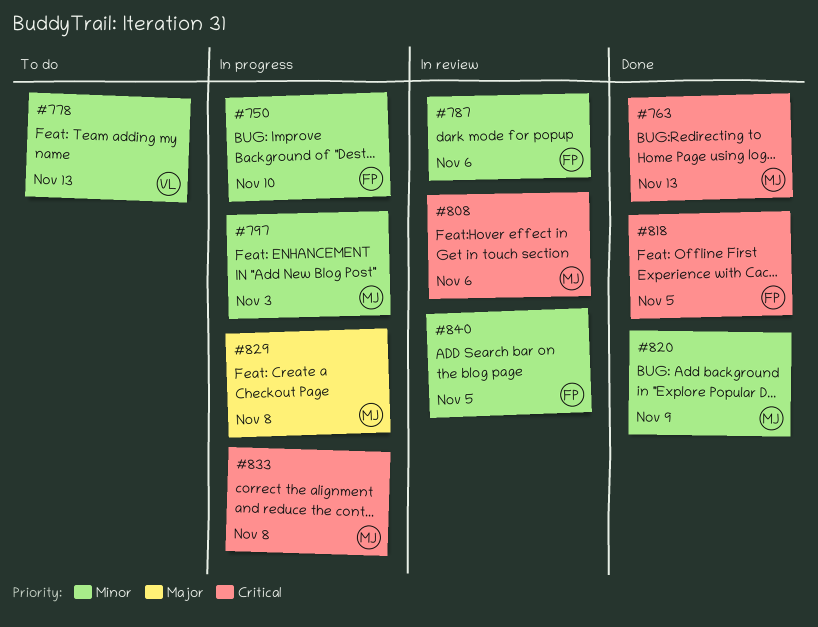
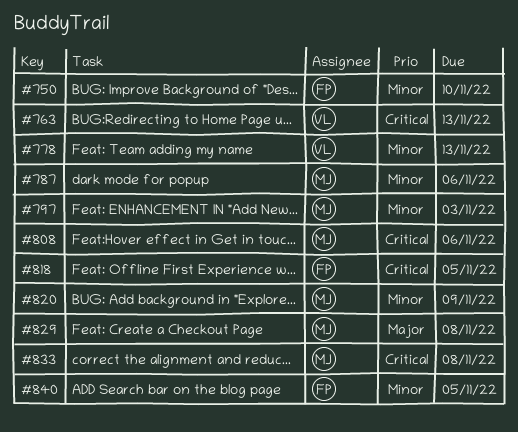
#763, owner: MJ -> VL
#787, owner: FP -> MJ

